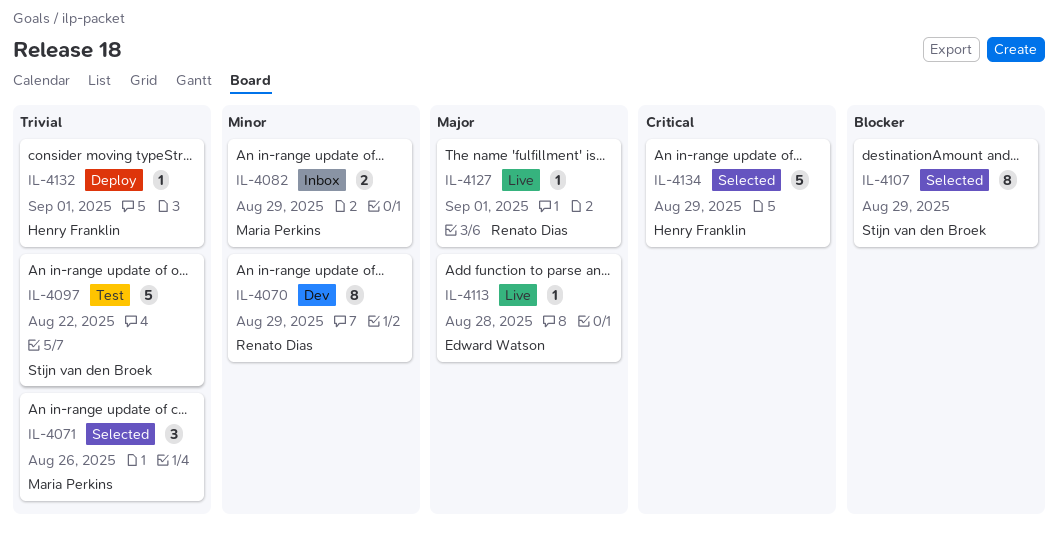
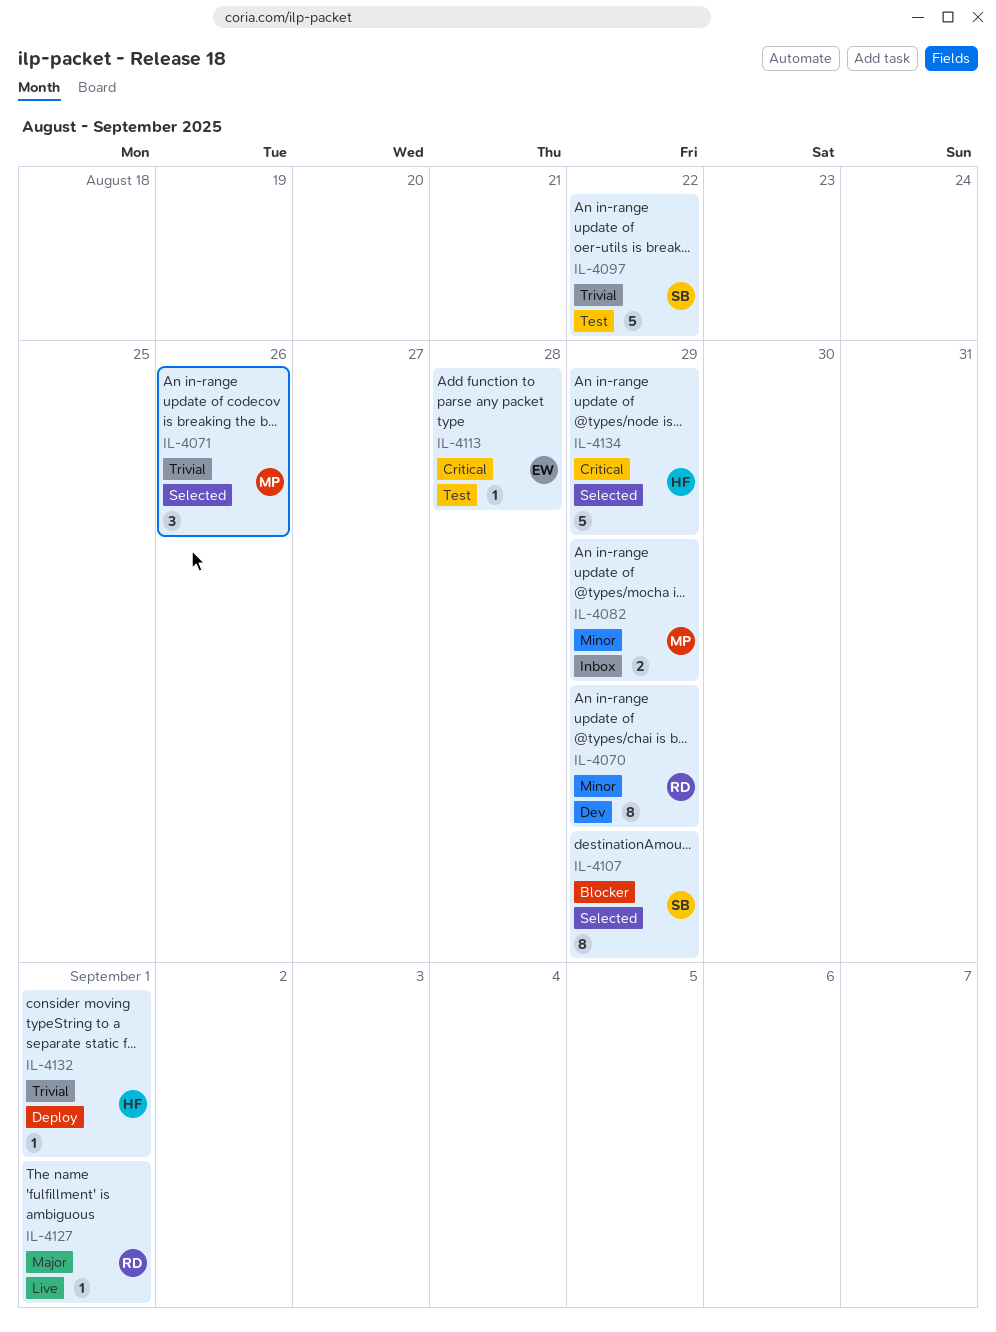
IL-4113, status: Live -> Test
IL-4113, priority: Major -> Critical

